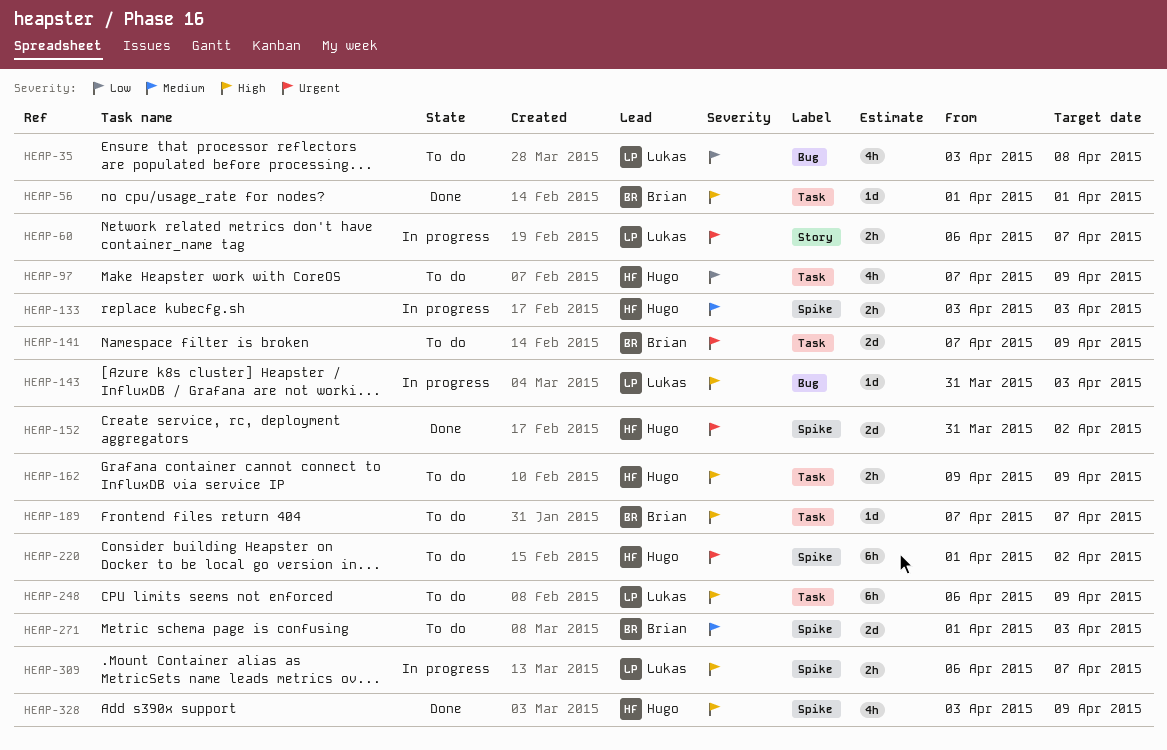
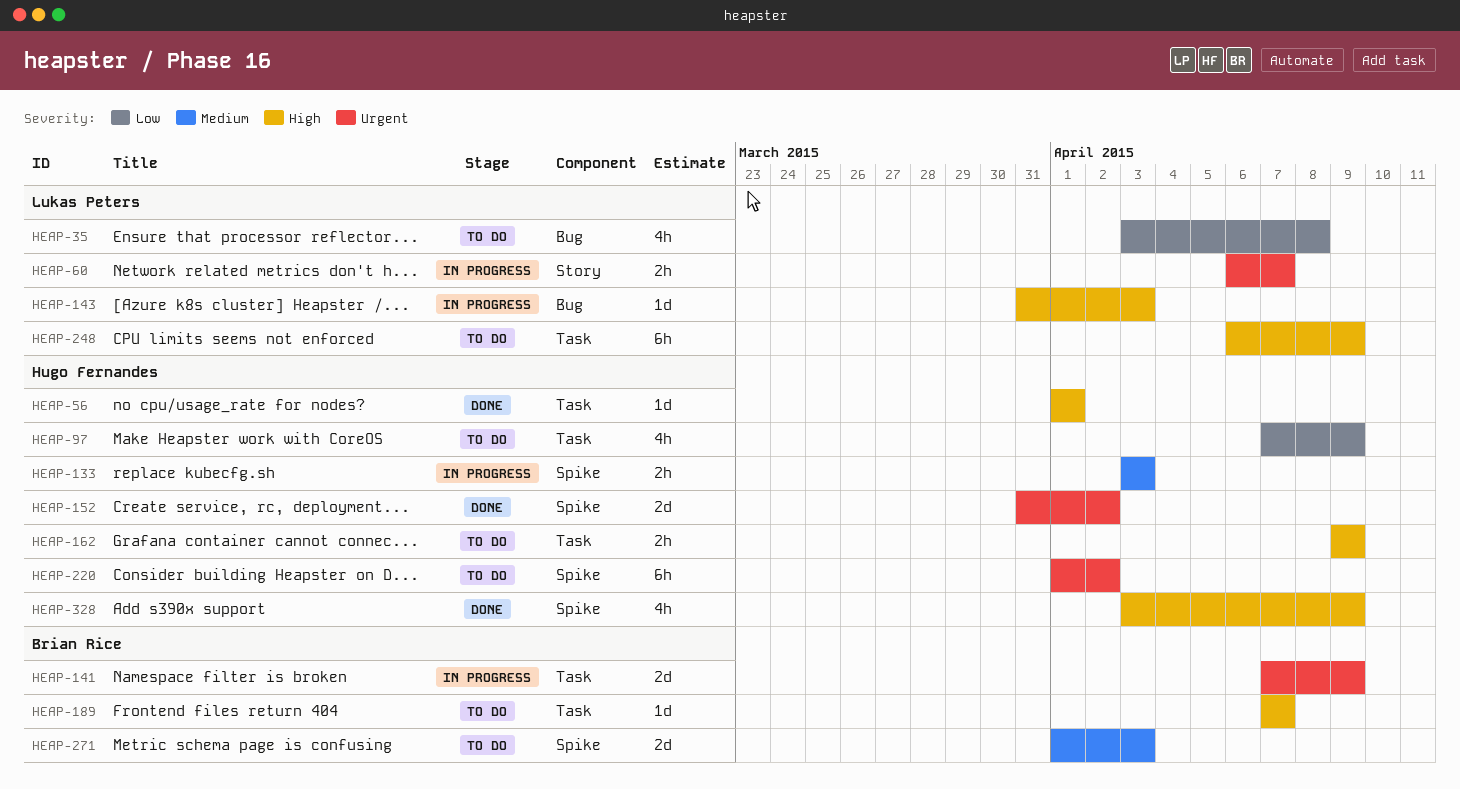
HEAP-56, owner: Brian Rice -> Hugo Fernandes
HEAP-141, status: To do -> In progress
HEAP-309: present -> none

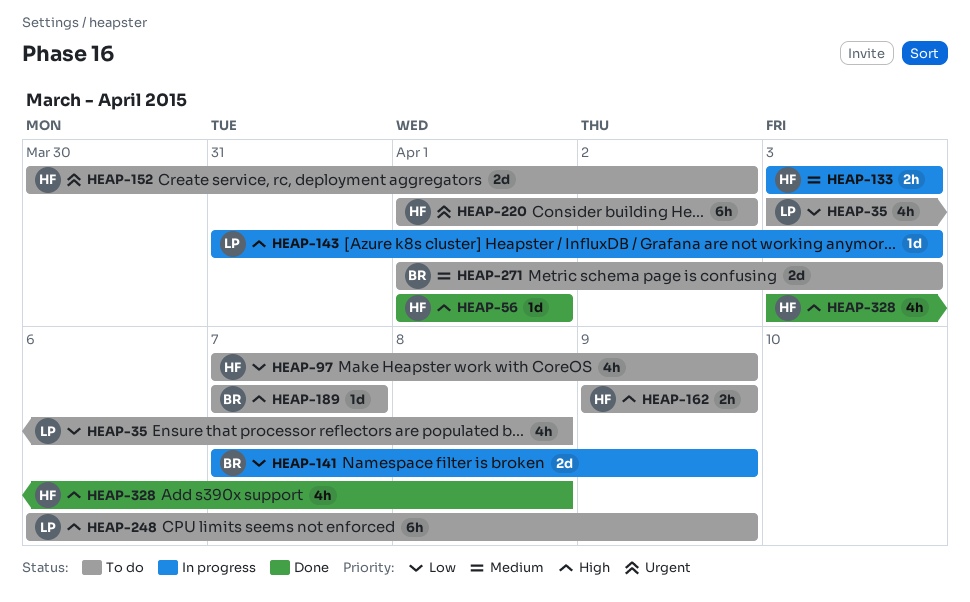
HEAP-60: present -> none
HEAP-141, priority: Urgent -> Low
HEAP-152, status: Done -> To do
HEAP-152, start: Mar 31 -> Mar 30
HEAP-328, due: Apr 9 -> Apr 8

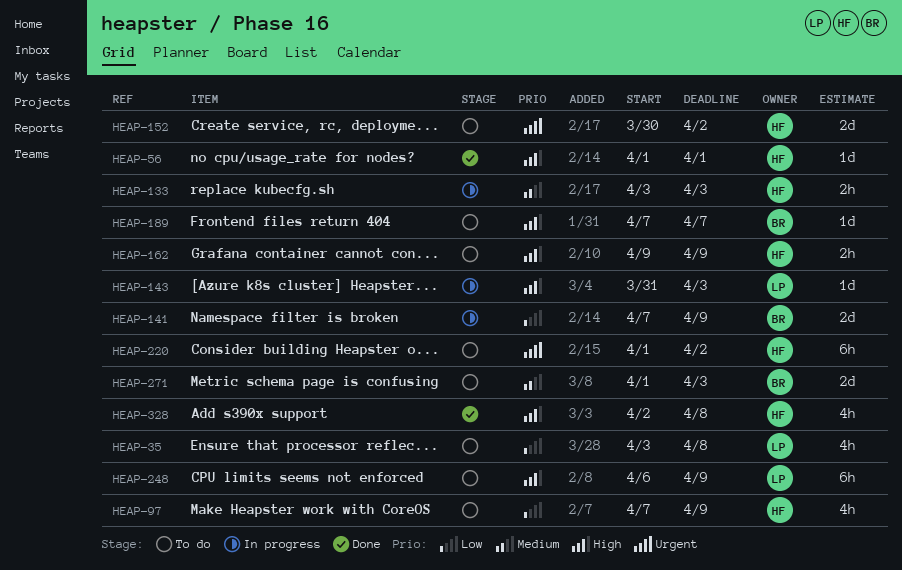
HEAP-328, start: Apr 3 -> Apr 2

